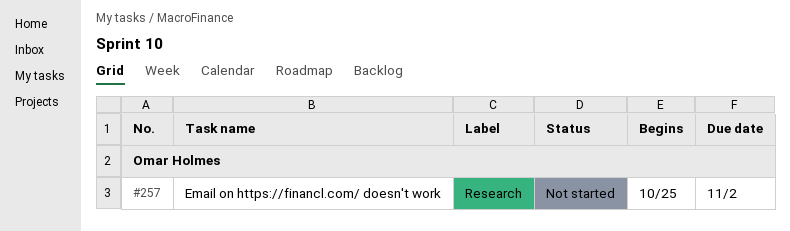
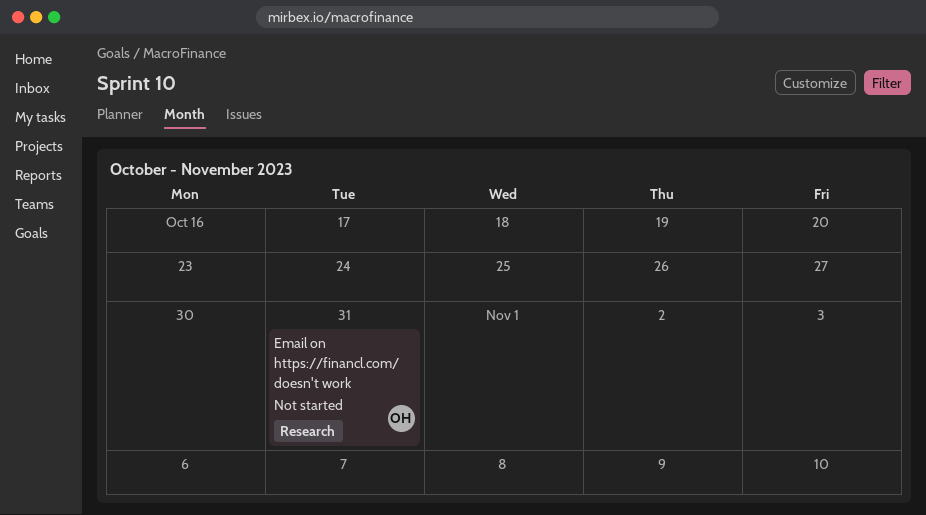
Email on https://financl.com/ doesn't work, due: Nov 2 -> Oct 31

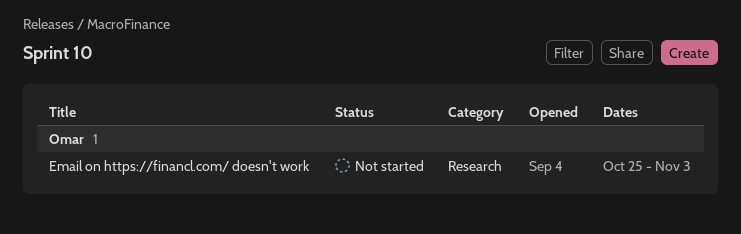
Email on https://financl.com/ doesn't work, due: Oct 31 -> Nov 3

